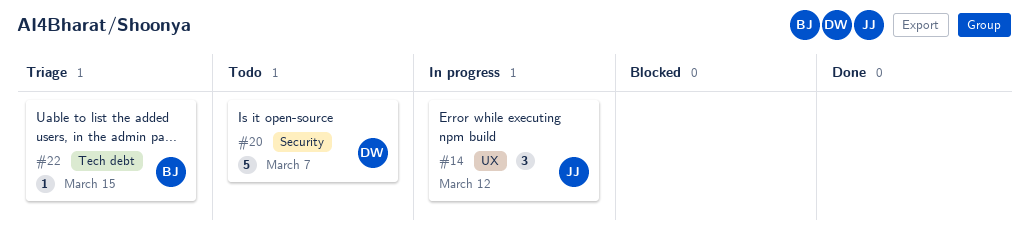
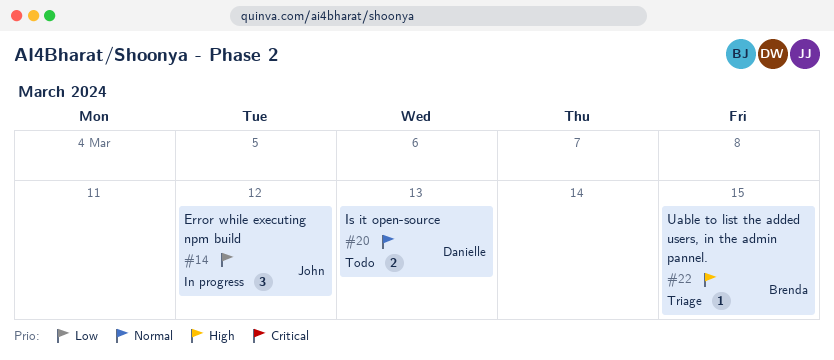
#20, estimate: 5 -> 2
#20, due: Mar 7 -> Mar 13

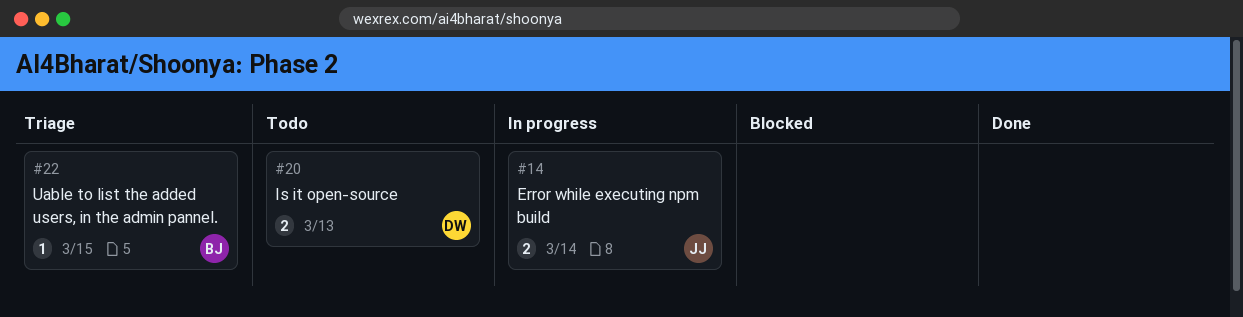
#14, estimate: 3 -> 2
#14, due: Mar 12 -> Mar 14

